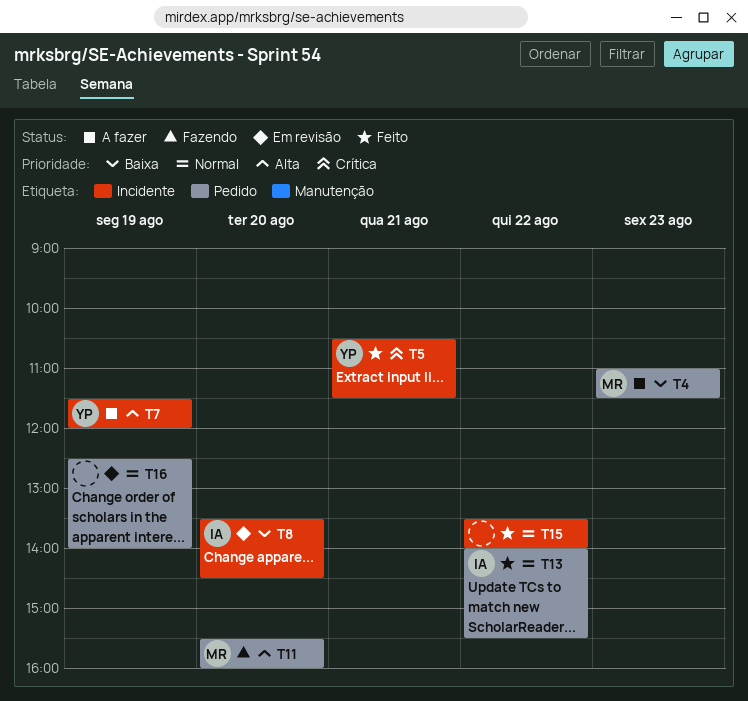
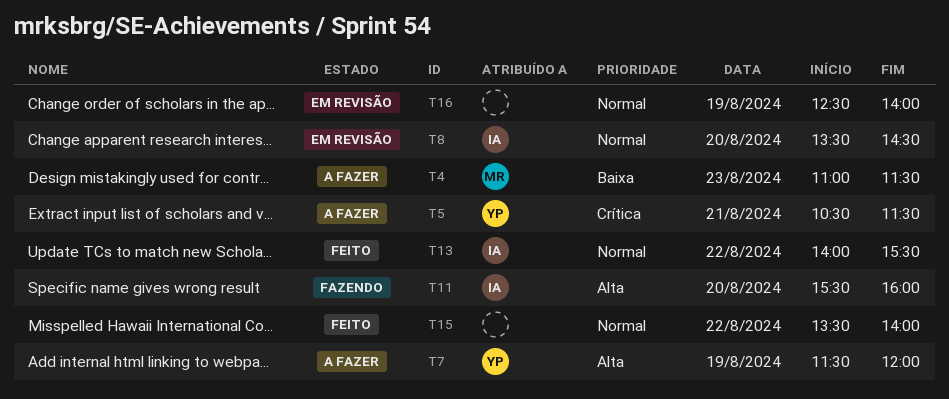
T5, status: Feito -> A fazer
T8, priority: Baixa -> Normal
T11, owner: MR -> IA

